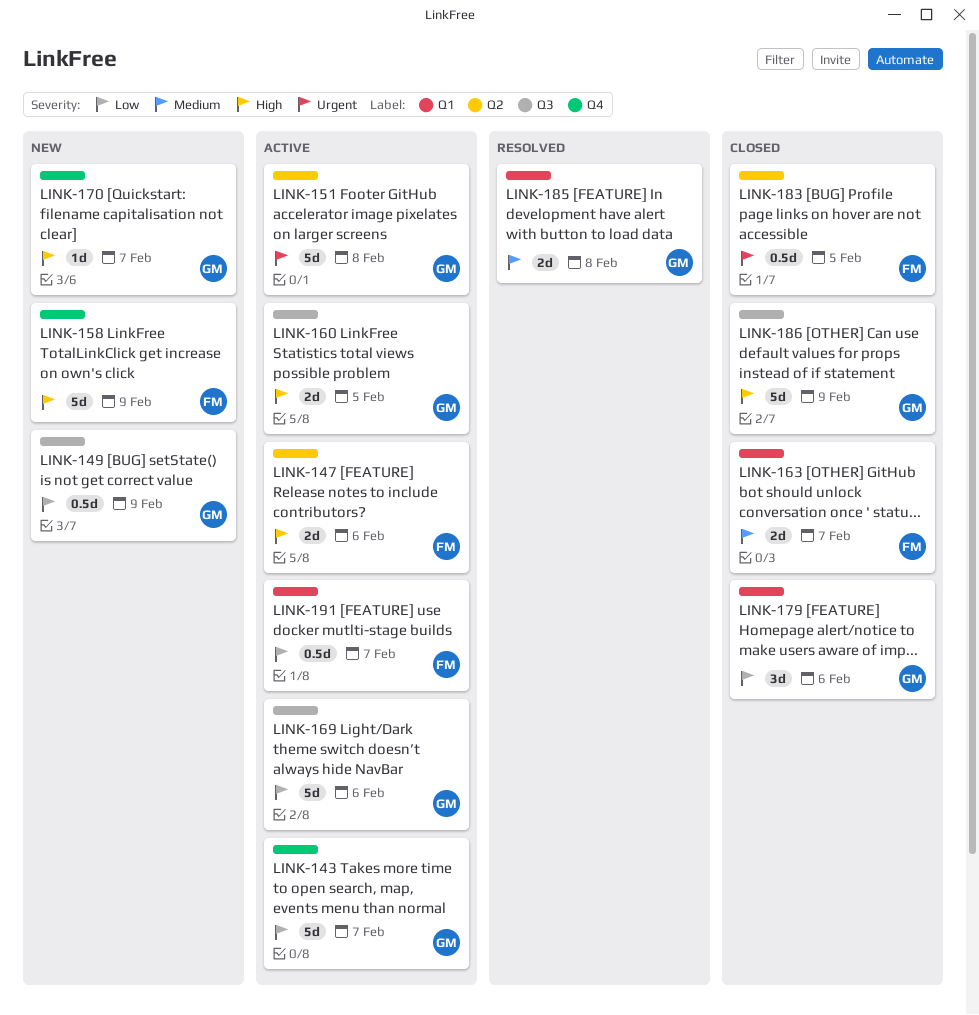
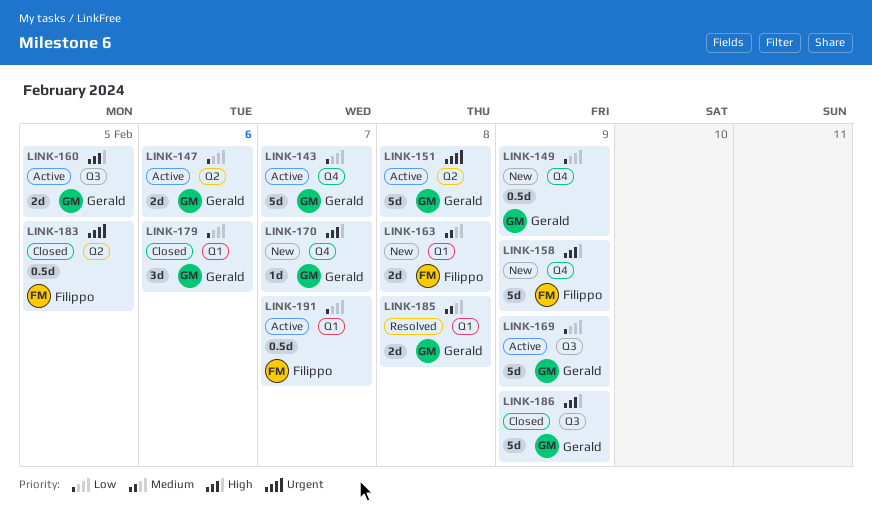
LINK-147, owner: Filippo -> Gerald
LINK-147, priority: High -> Low
LINK-149, label: Q3 -> Q4
LINK-163, status: Closed -> New
LINK-163, due: Feb 7 -> Feb 8
LINK-169, due: Feb 6 -> Feb 9

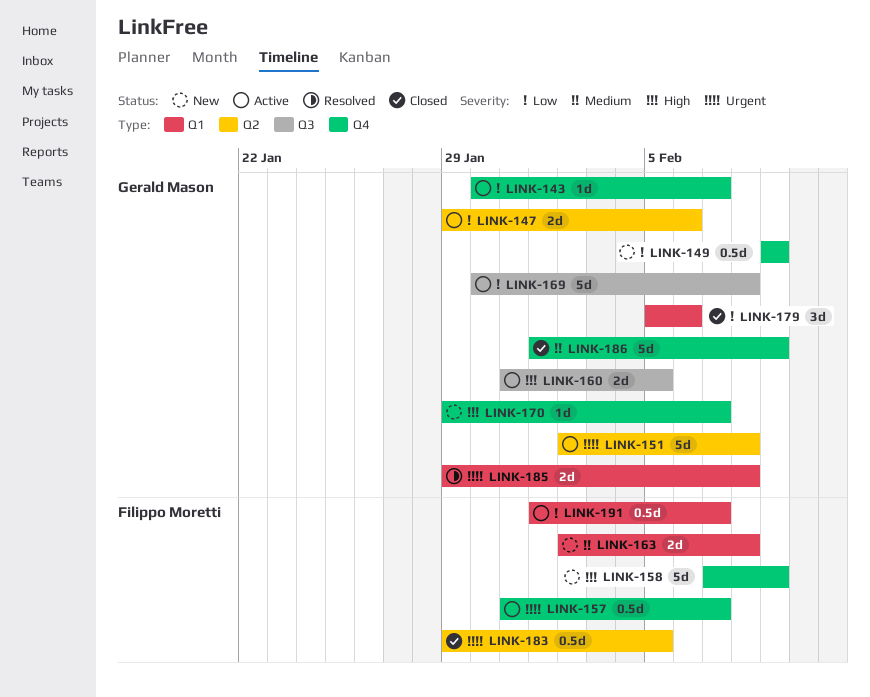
LINK-143, estimate: 5d -> 1d
LINK-157: none -> present
LINK-169, due: Feb 9 -> Feb 8
LINK-185, priority: Medium -> Urgent
LINK-186, priority: High -> Medium
LINK-186, label: Q3 -> Q4

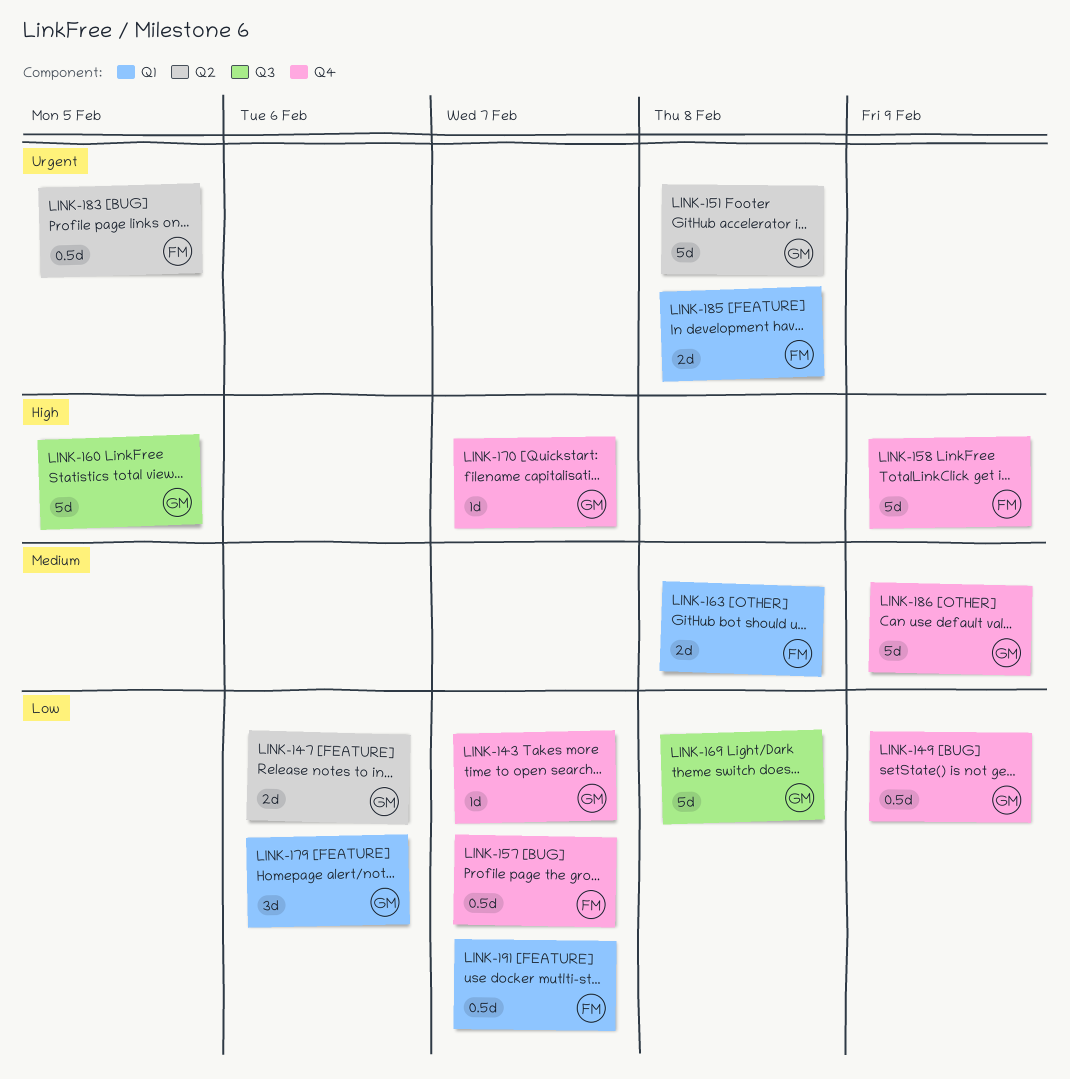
LINK-157, priority: Urgent -> Low
LINK-160, estimate: 2d -> 5d
LINK-185, owner: Gerald Mason -> Filippo Moretti

